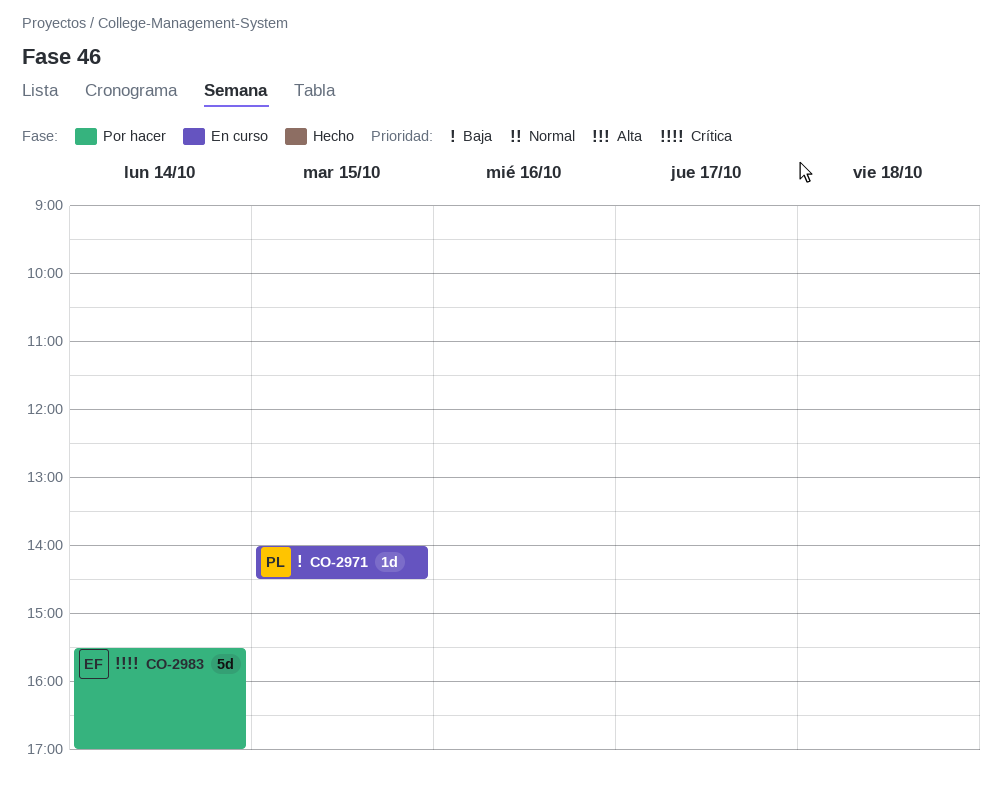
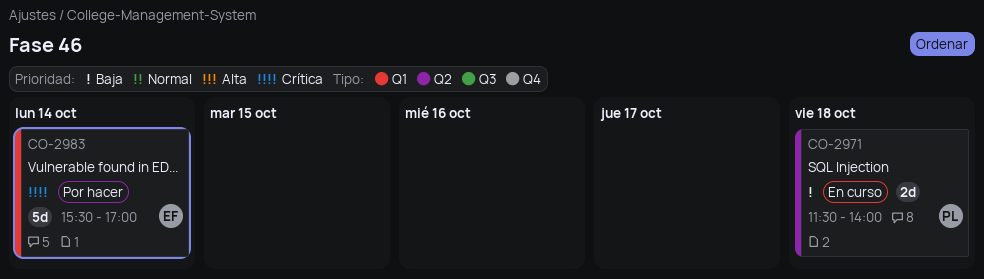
CO-2971, estimate: 1d -> 2d
CO-2971, day: Oct 15 -> Oct 18
CO-2971, begins: 14:00 -> 11:30
CO-2971, ends: 14:30 -> 14:00

